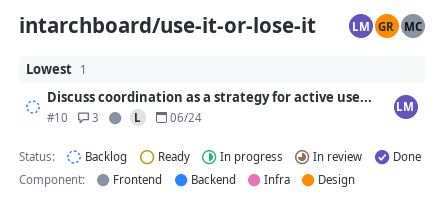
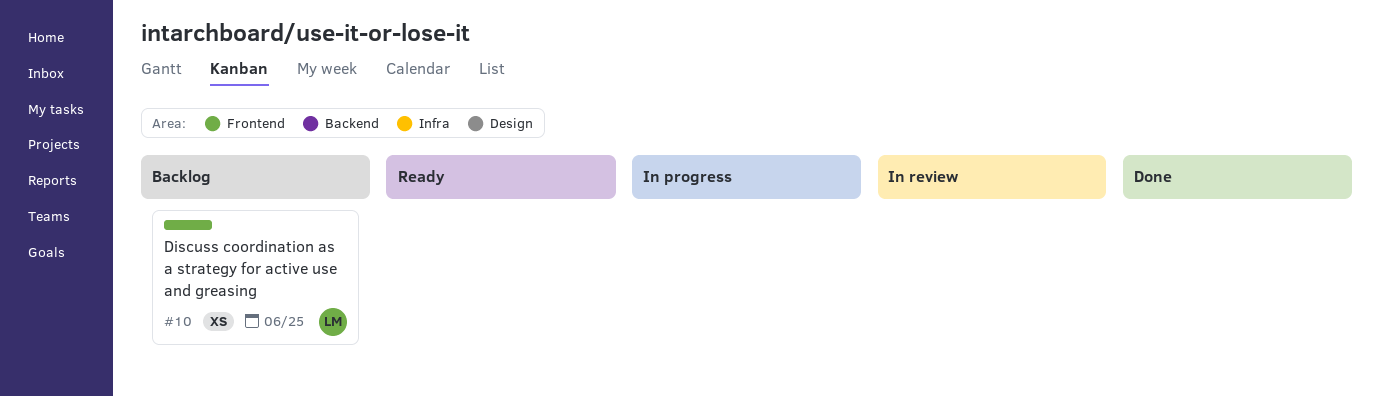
#10, estimate: L -> XS
#10, due: Jun 24 -> Jun 25

